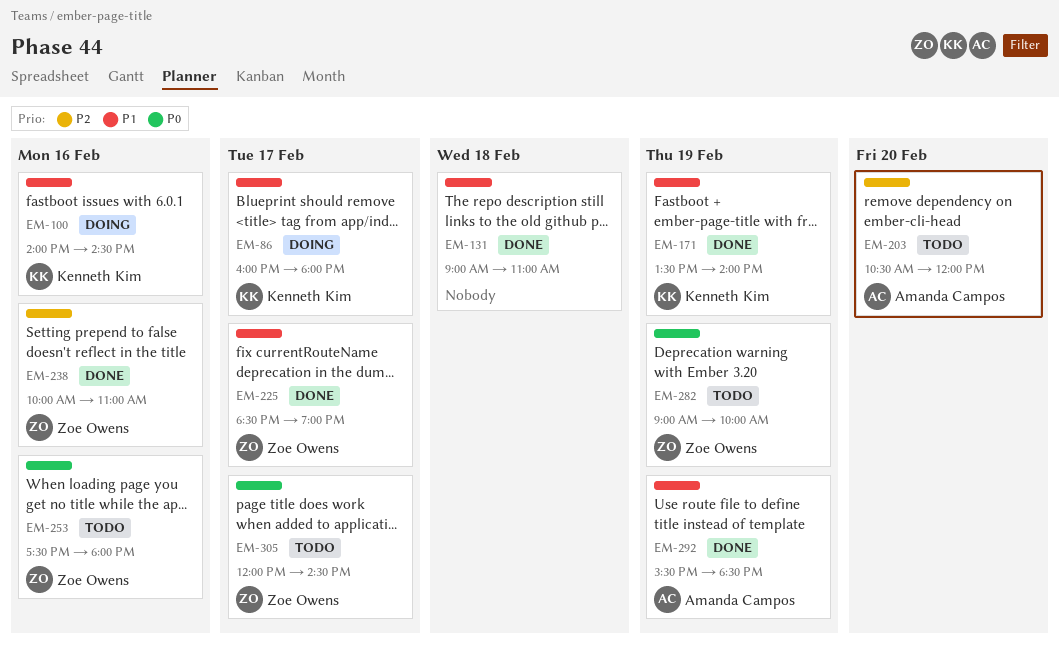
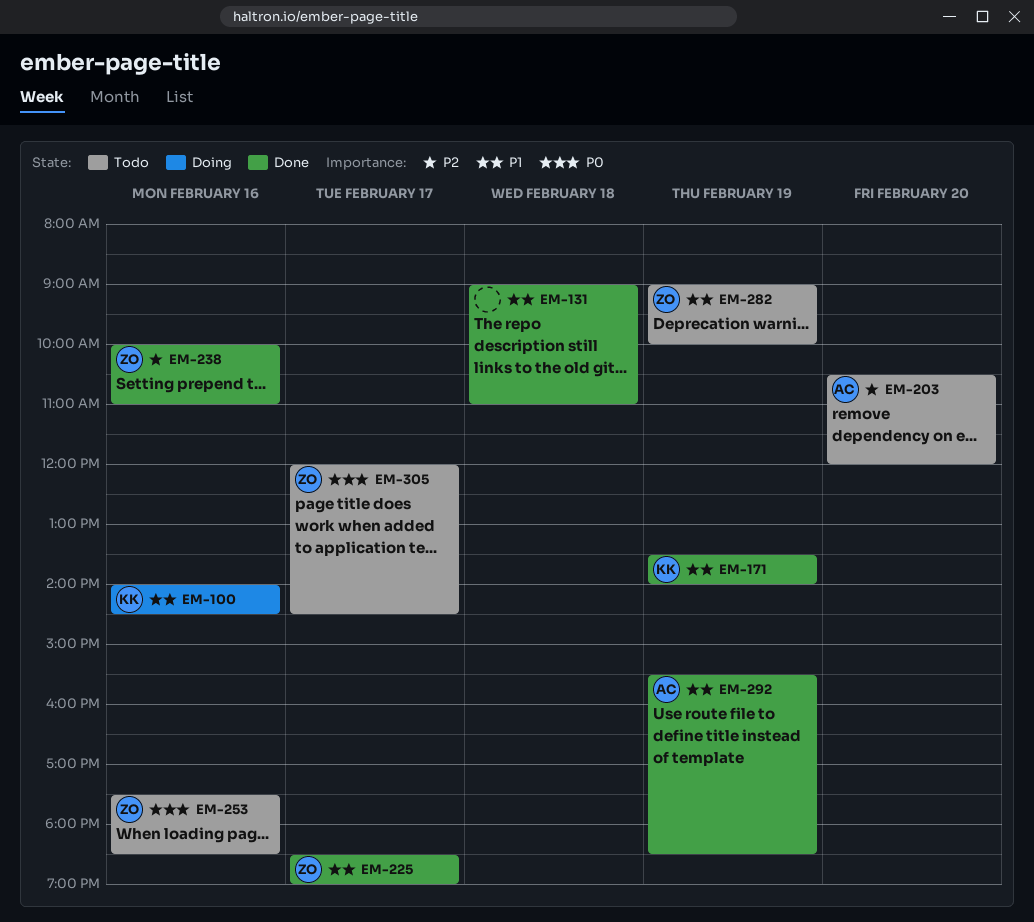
EM-86: present -> none
EM-253, ends: 18:00 -> 18:30
EM-282, priority: P0 -> P1

